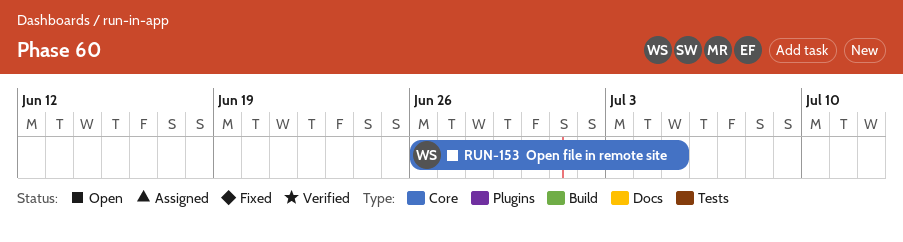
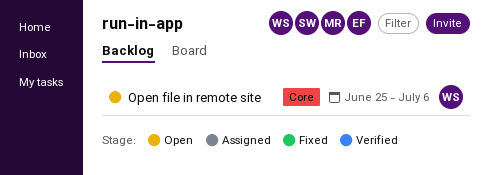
Open file in remote site, start: Jun 26 -> Jun 25
Open file in remote site, due: Jul 5 -> Jul 6

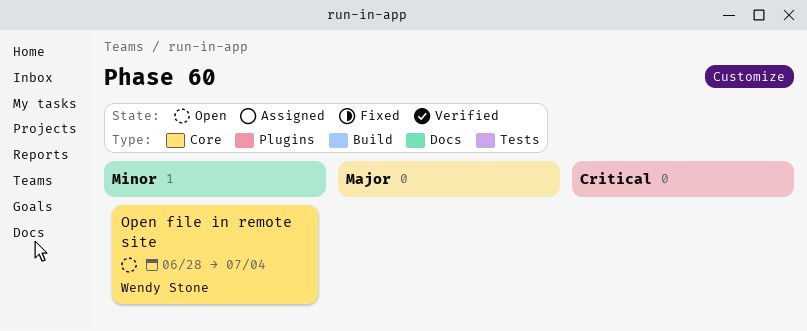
Open file in remote site, start: Jun 25 -> Jun 28
Open file in remote site, due: Jul 6 -> Jul 4

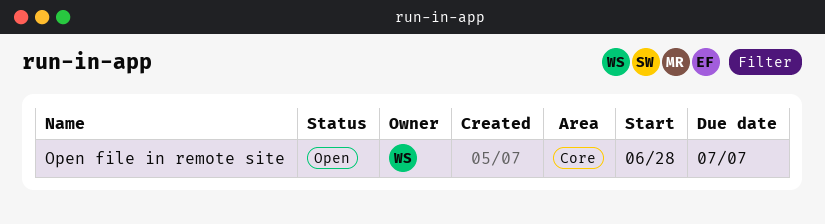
Open file in remote site, due: Jul 4 -> Jul 7

